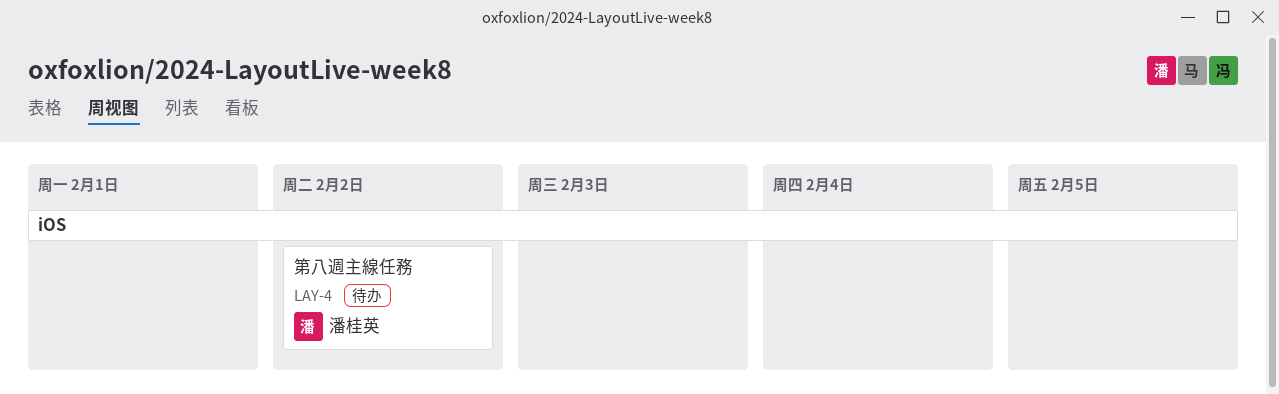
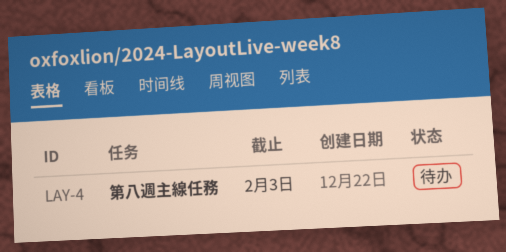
LAY-4, due: Feb 2 -> Feb 3

